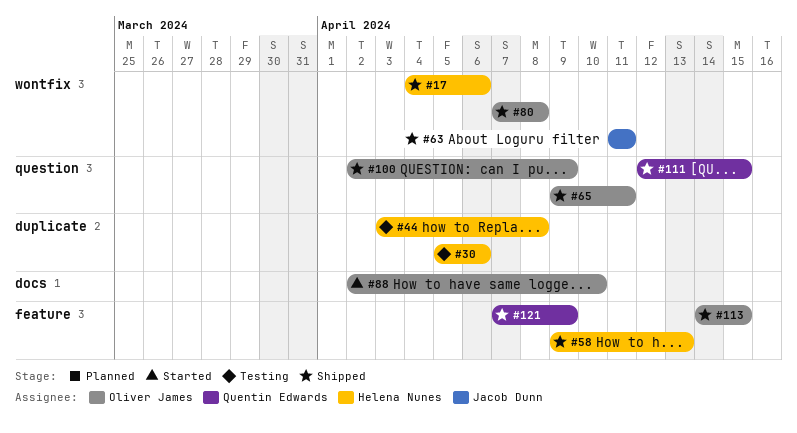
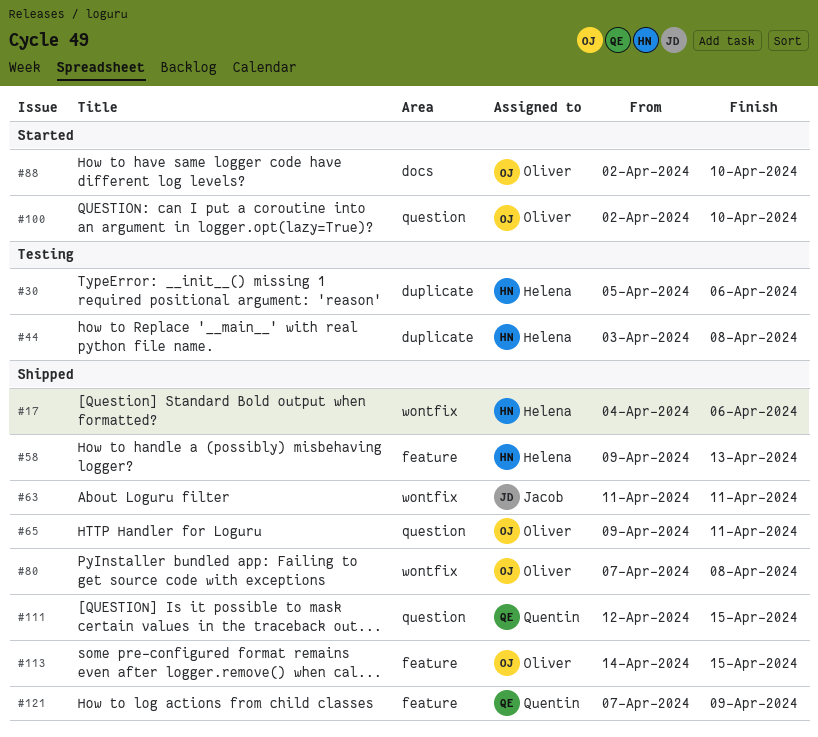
#100, status: Shipped -> Started
#100, due: Apr 9 -> Apr 10

